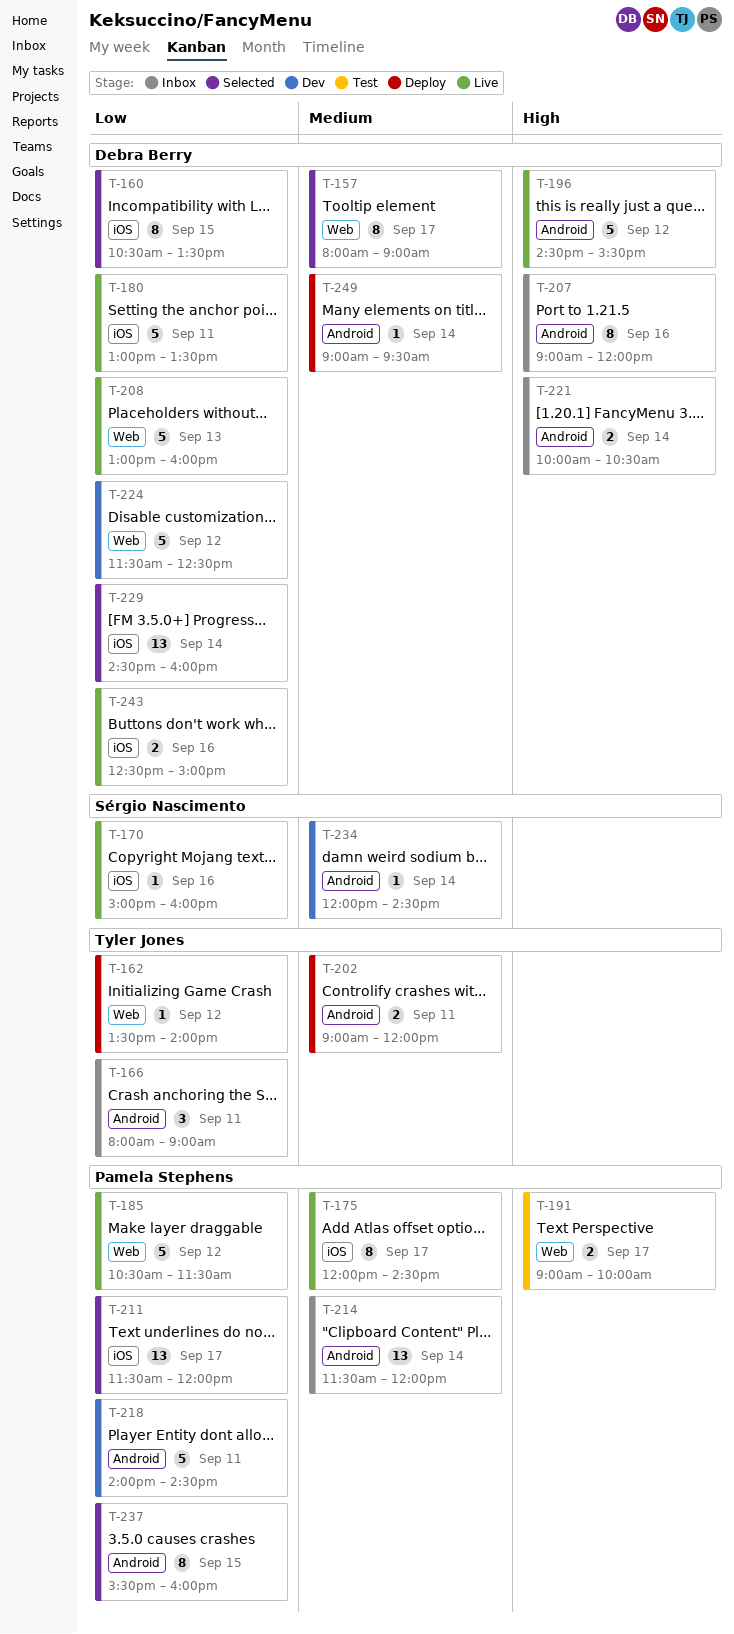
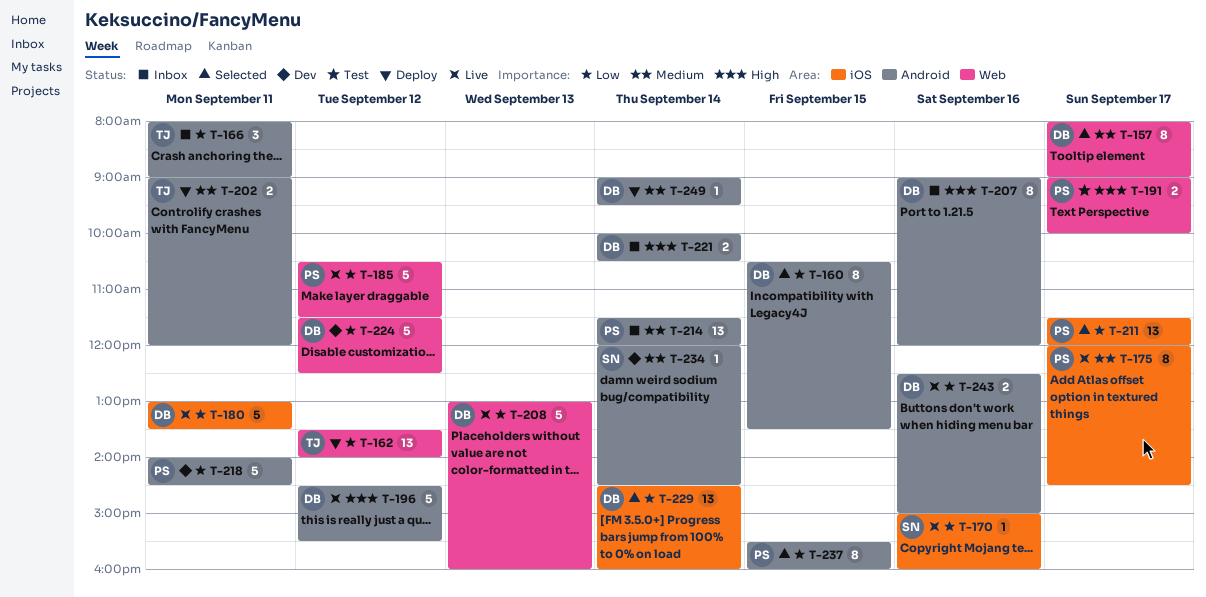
T-160, label: iOS -> Android
T-162, estimate: 1 -> 13
T-243, label: iOS -> Android

